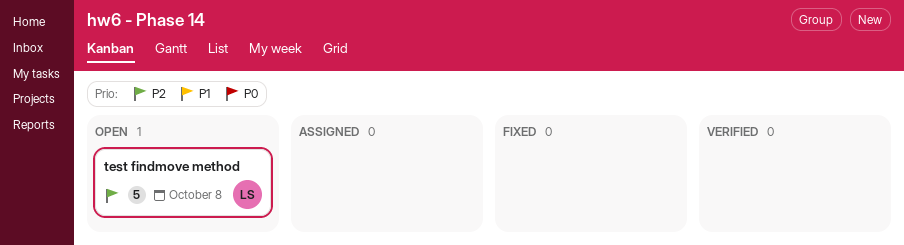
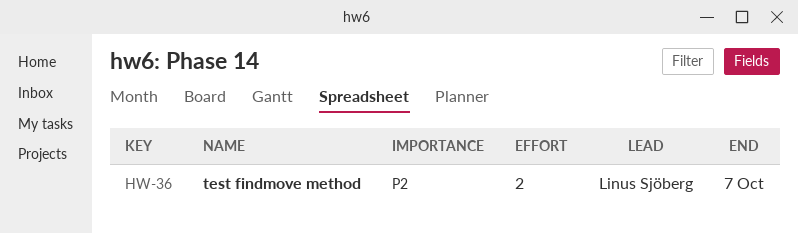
test findmove method, estimate: 5 -> 2
test findmove method, due: Oct 8 -> Oct 7

